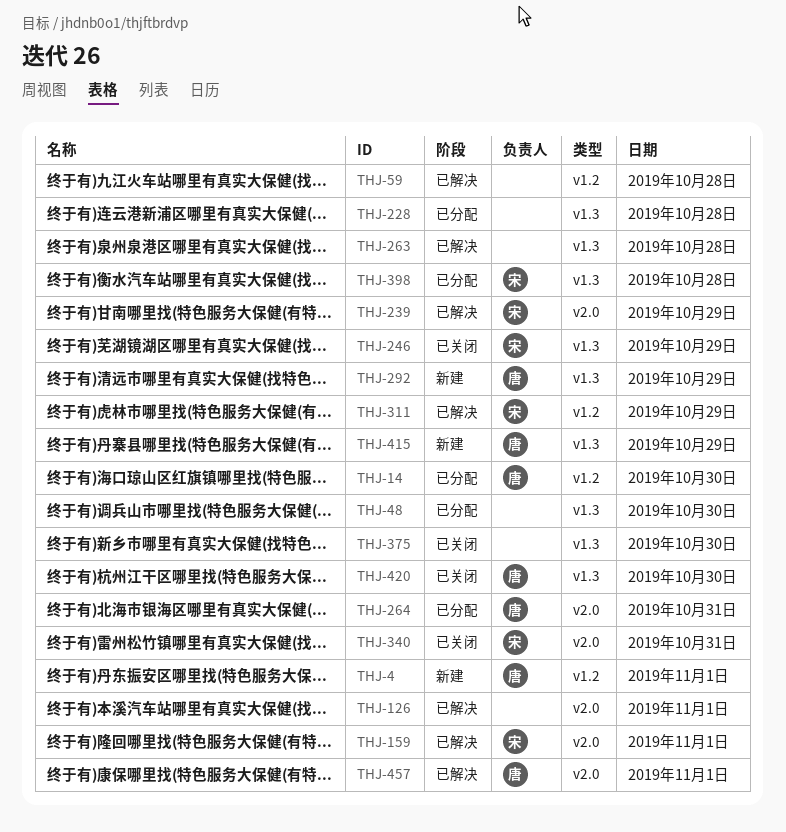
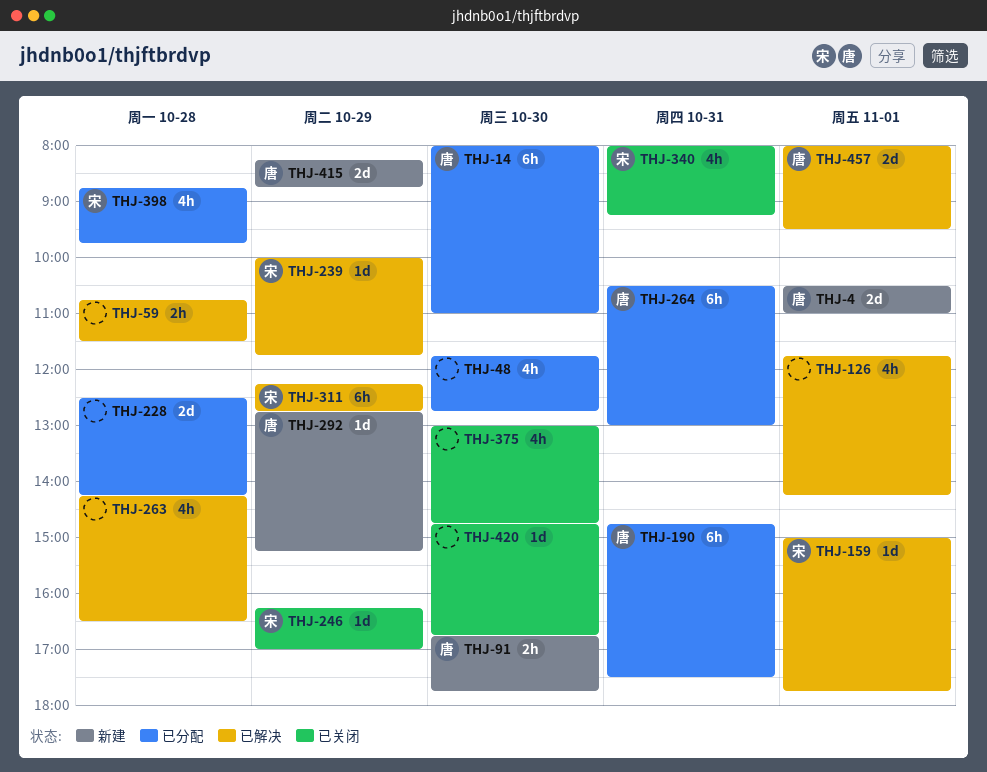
THJ-91: none -> present
THJ-190: none -> present
THJ-420, owner: 唐 -> none

